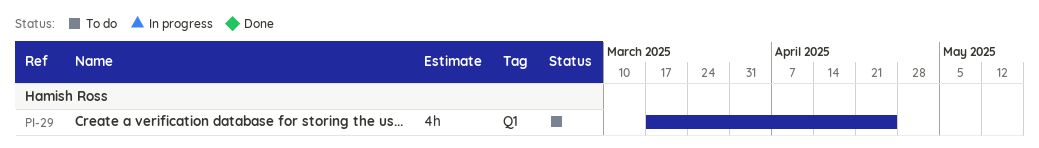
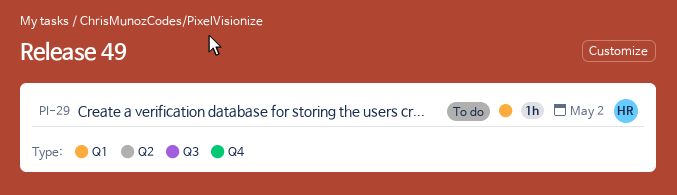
PI-29, estimate: 4h -> 1h
PI-29, due: Apr 25 -> May 2

